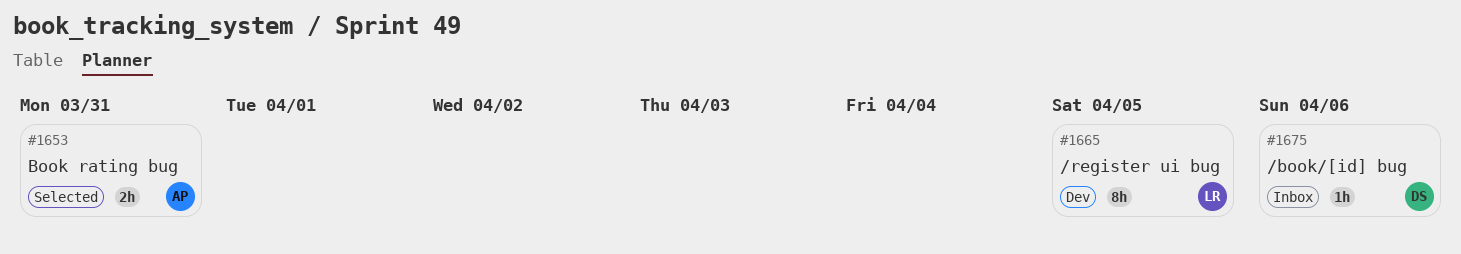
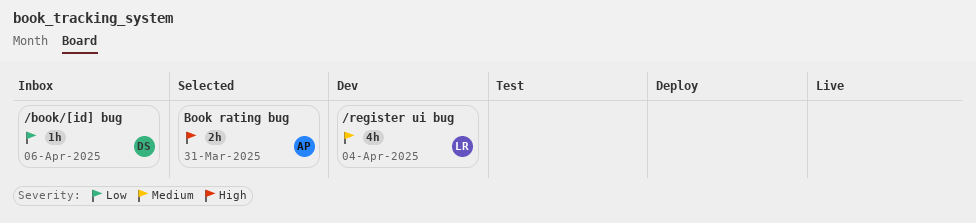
/register ui bug, estimate: 8h -> 4h
/register ui bug, due: Apr 5 -> Apr 4

